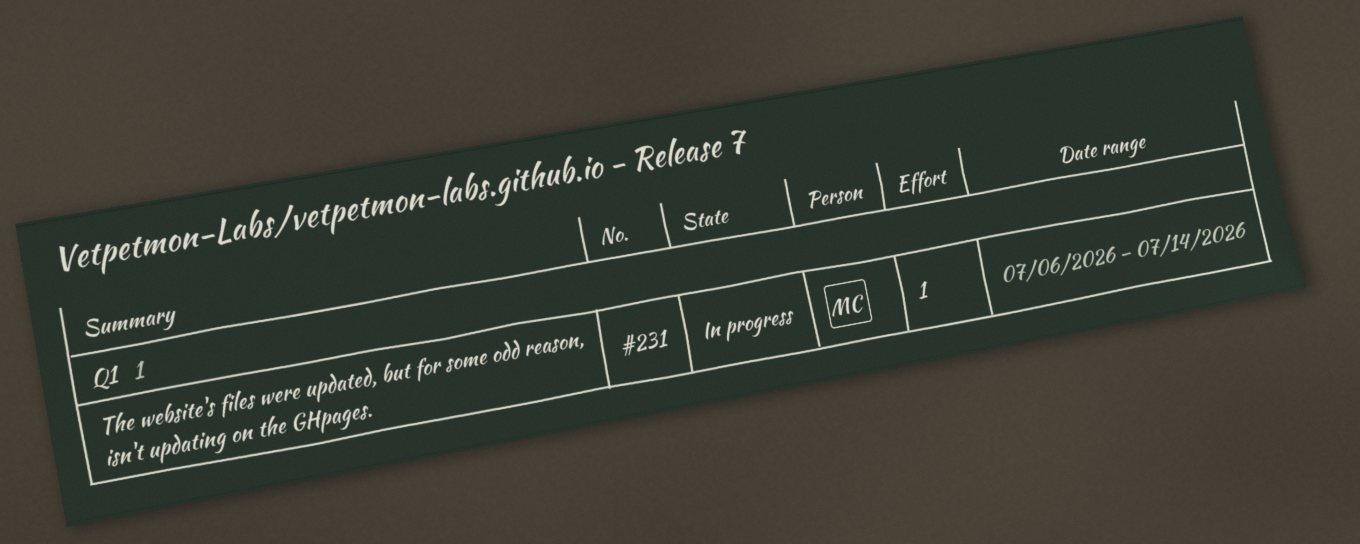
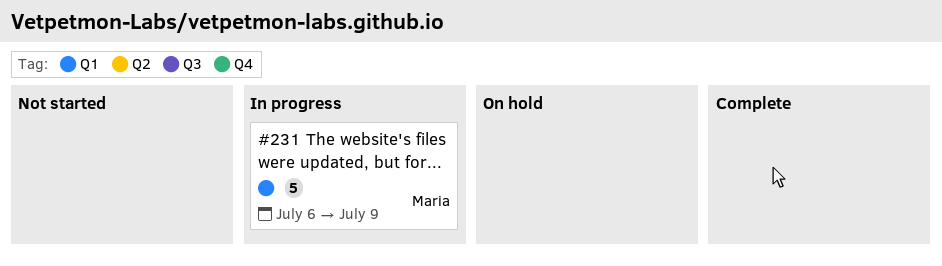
#231, estimate: 1 -> 5
#231, due: Jul 14 -> Jul 9

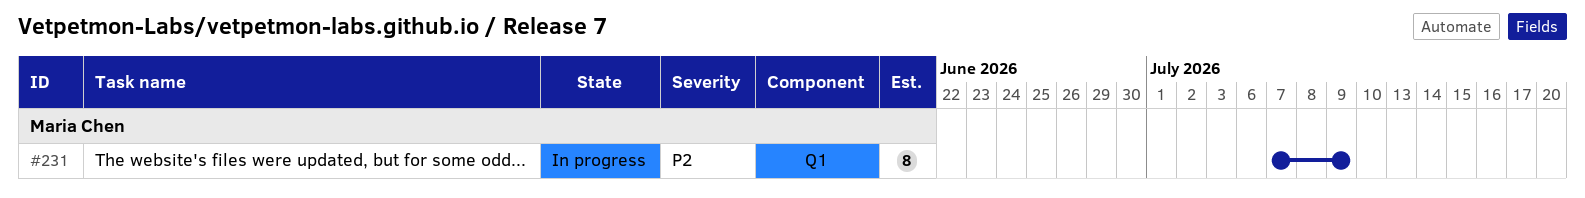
#231, estimate: 5 -> 8
#231, start: Jul 6 -> Jul 7

